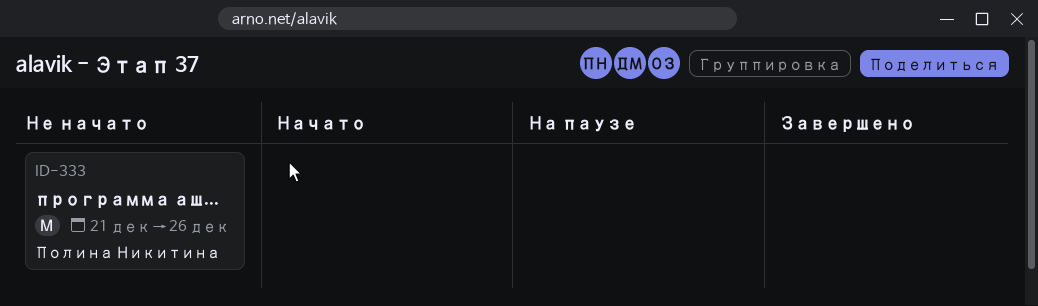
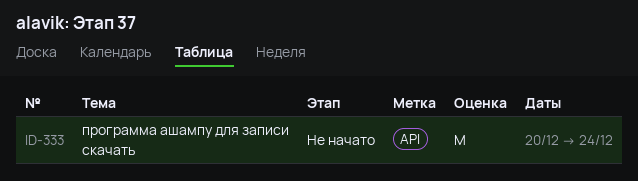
ID-333, start: Dec 21 -> Dec 20
ID-333, due: Dec 26 -> Dec 24

